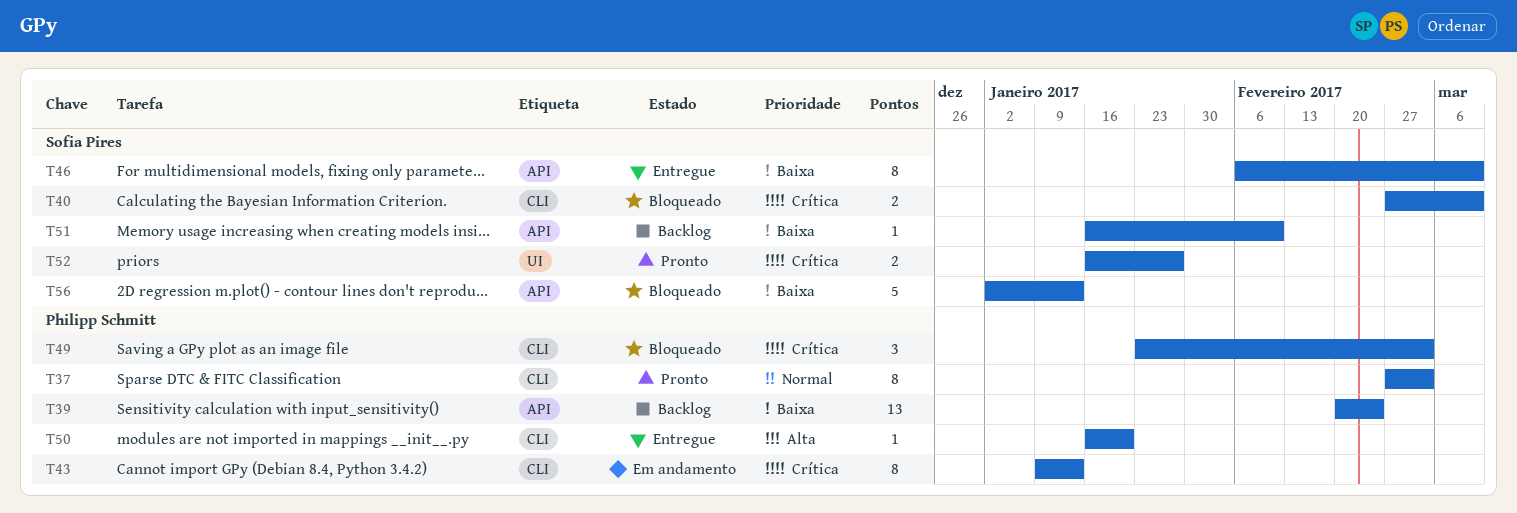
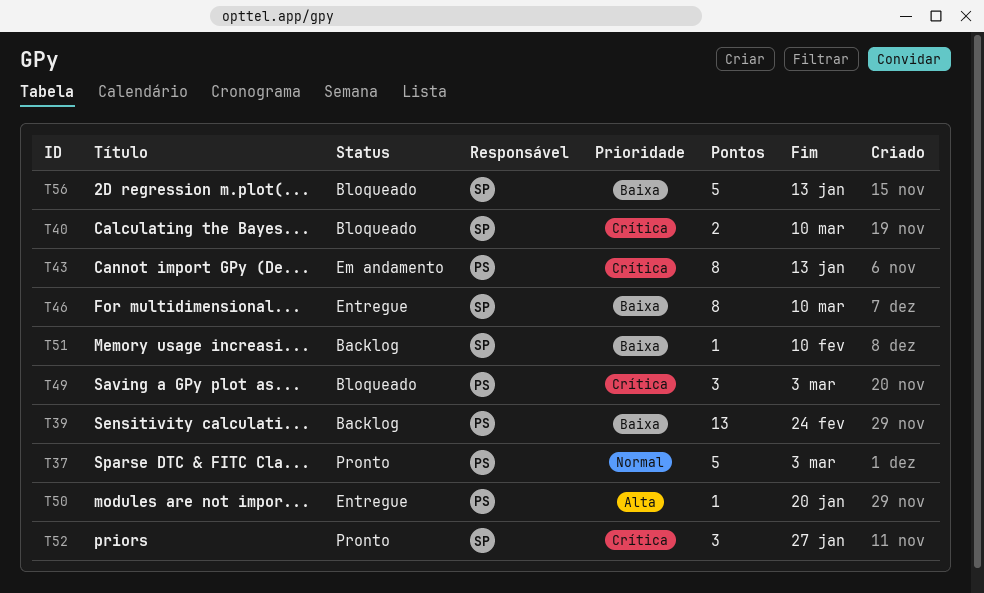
T37, estimate: 8 -> 5
T52, estimate: 2 -> 3

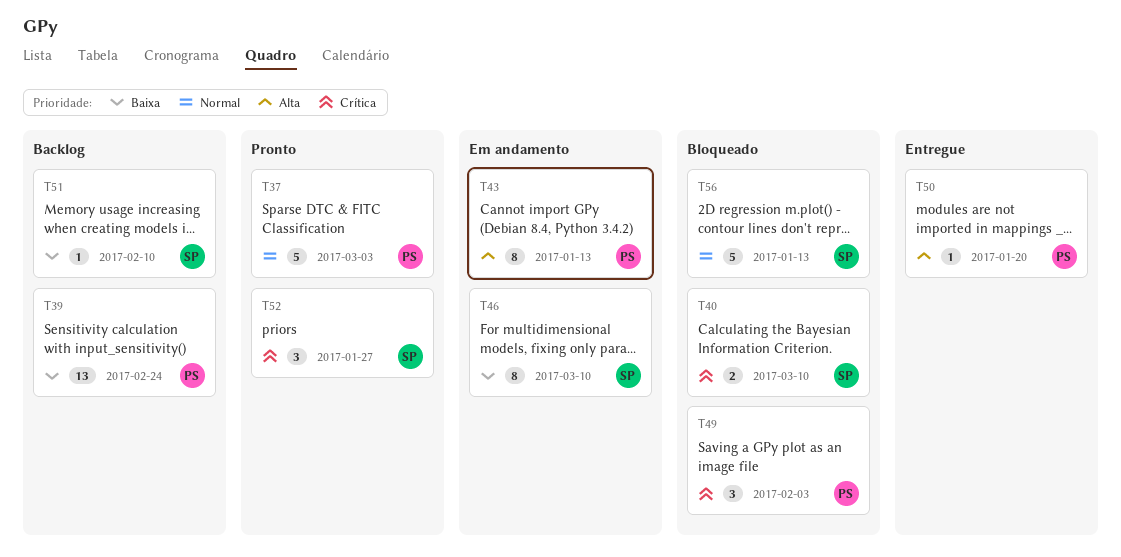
T43, priority: Crítica -> Alta
T46, status: Entregue -> Em andamento
T49, due: Mar 3 -> Feb 3
T56, priority: Baixa -> Normal

